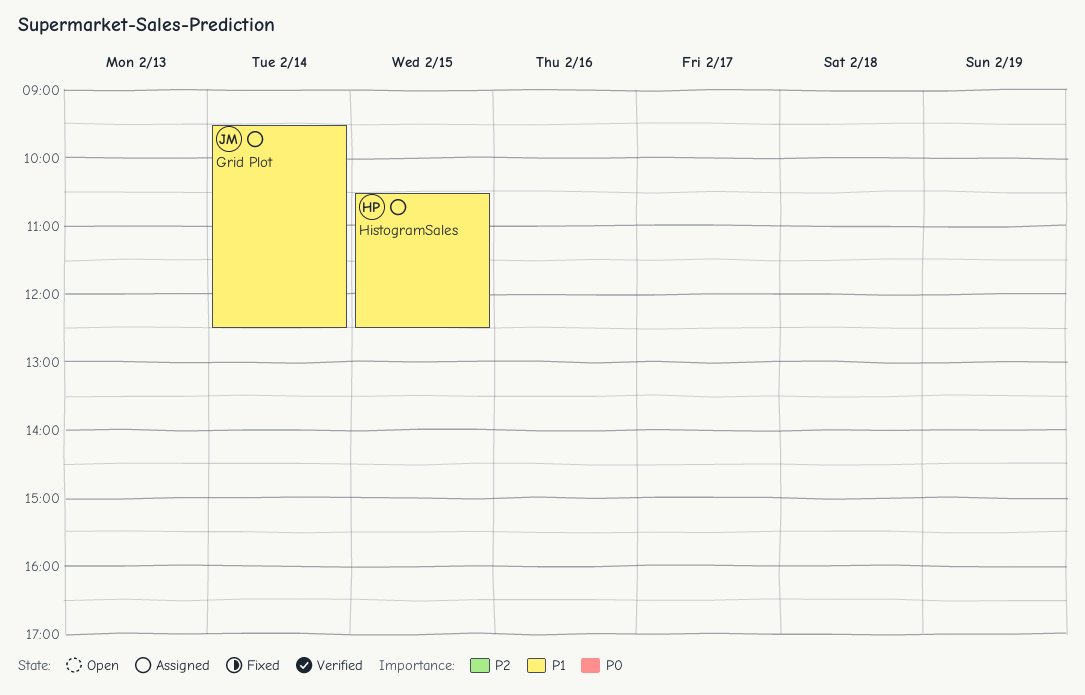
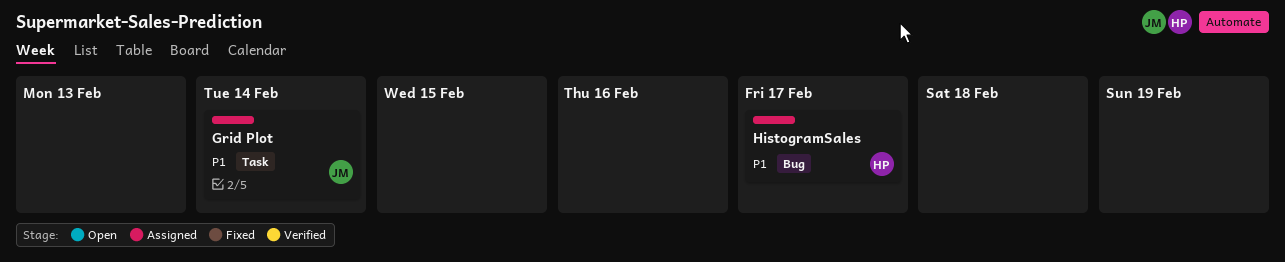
HistogramSales, day: Feb 15 -> Feb 17

